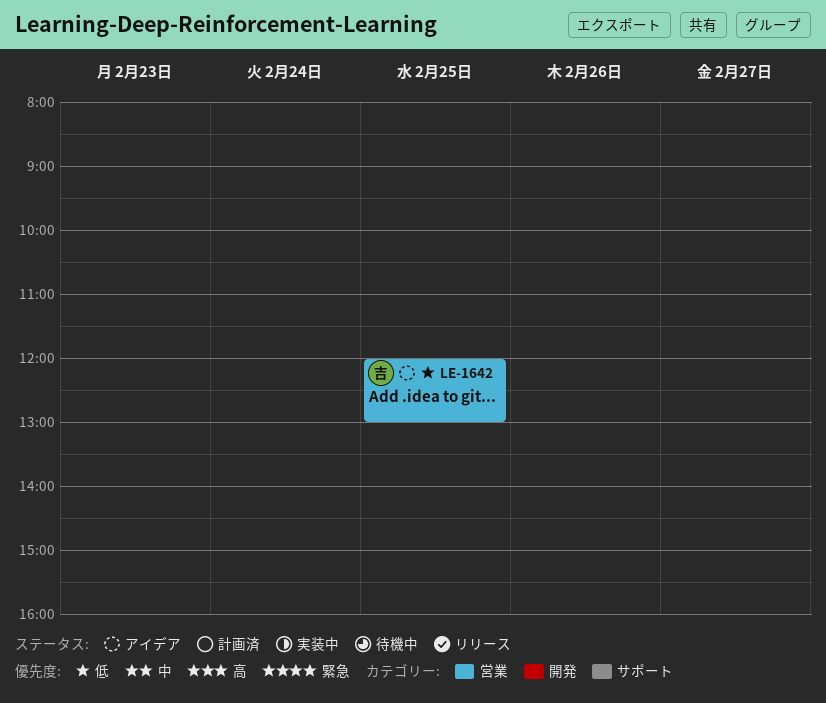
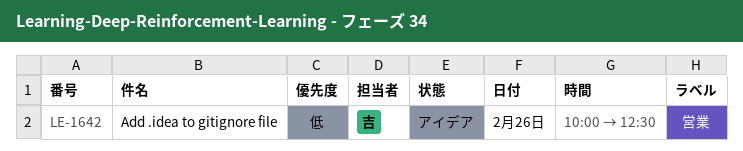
LE-1642, day: Feb 25 -> Feb 26
LE-1642, begins: 12:00 -> 10:00
LE-1642, ends: 13:00 -> 12:30

